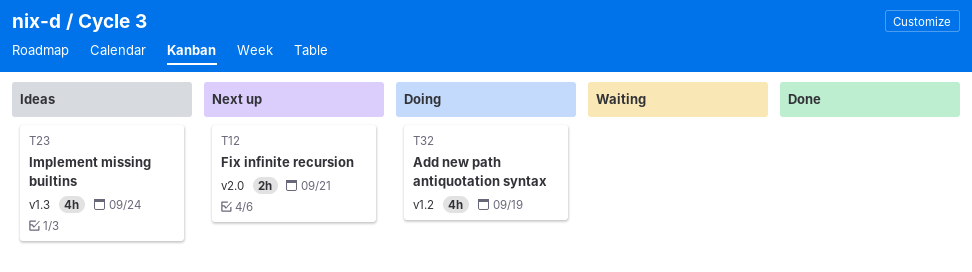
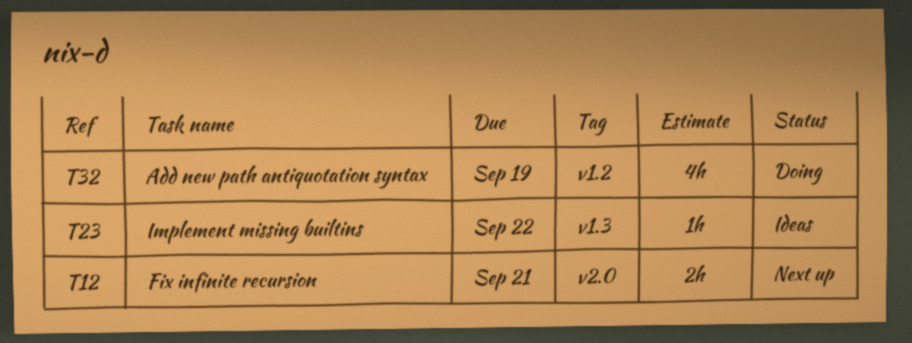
T23, estimate: 4h -> 1h
T23, due: Sep 24 -> Sep 22

